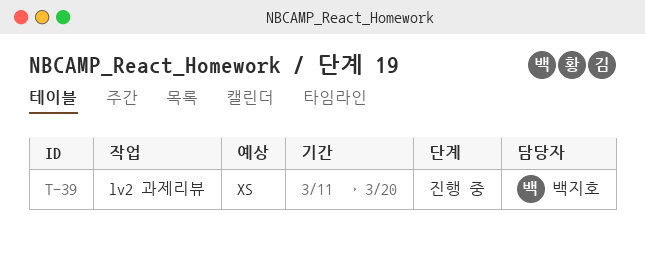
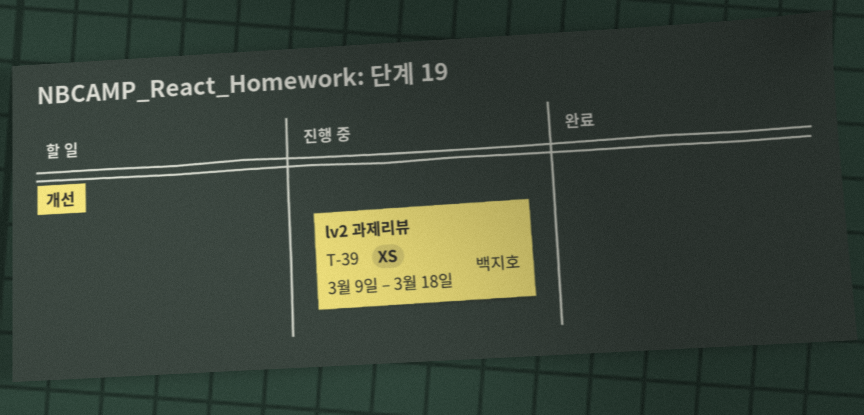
T-39, start: Mar 11 -> Mar 9
T-39, due: Mar 20 -> Mar 18

